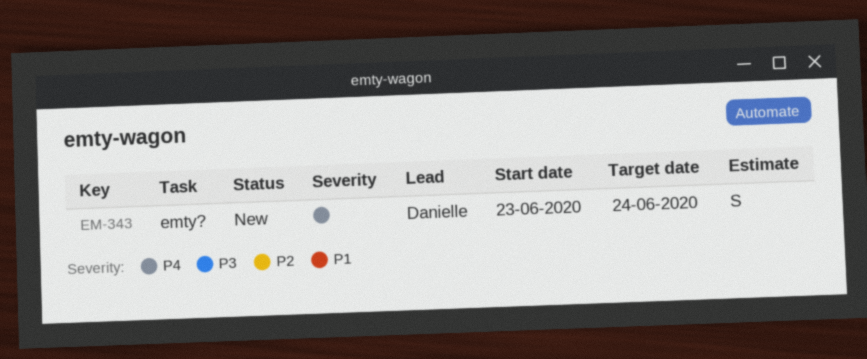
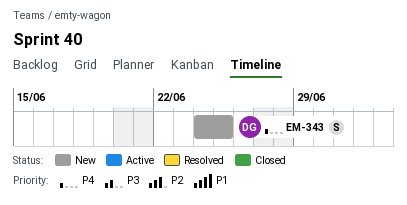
EM-343, start: Jun 23 -> Jun 24
EM-343, due: Jun 24 -> Jun 25

